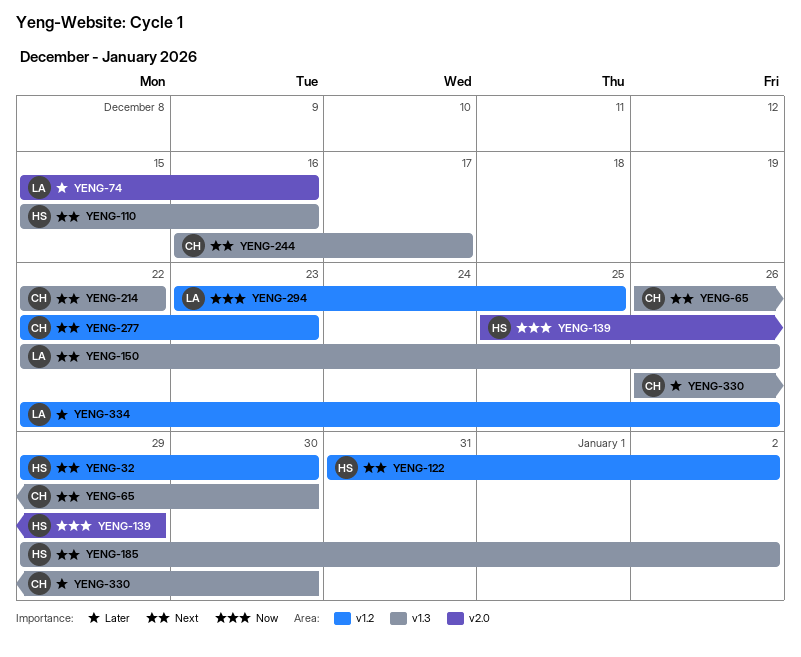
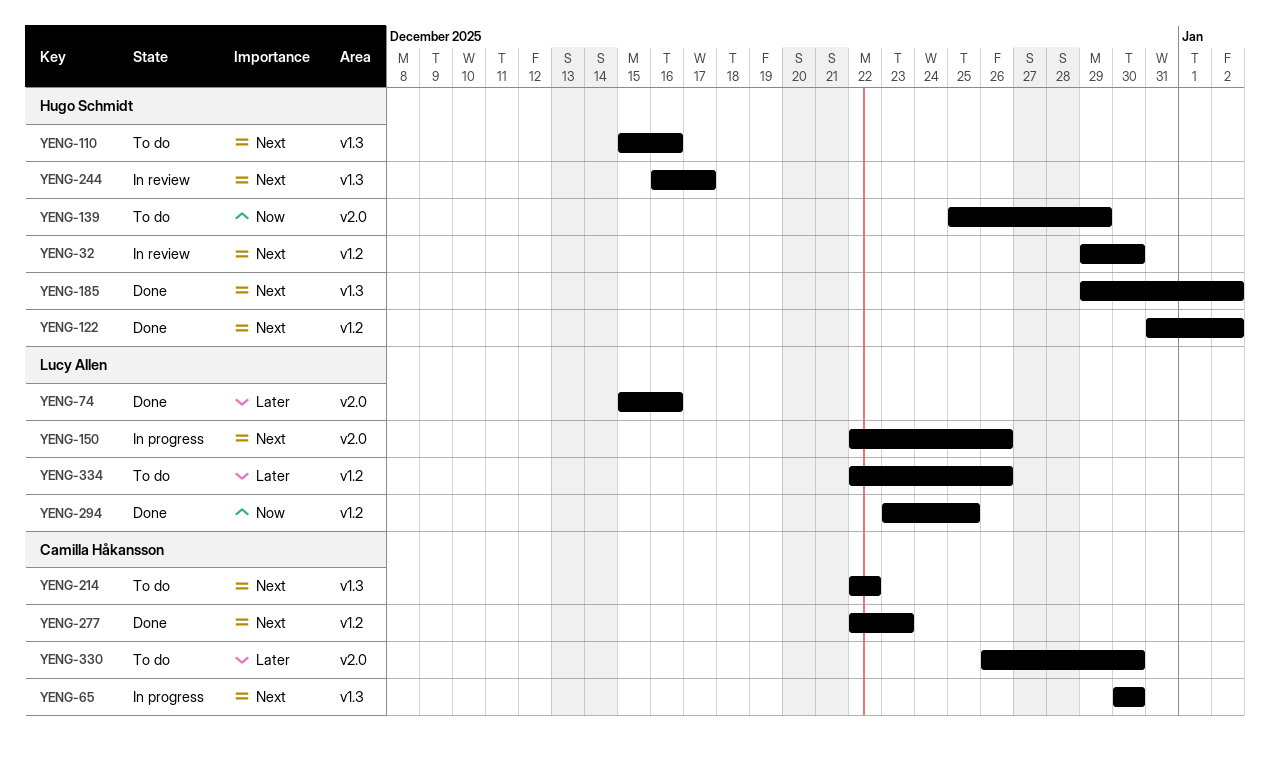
YENG-65, start: Dec 26 -> Dec 30
YENG-150, label: v1.3 -> v2.0
YENG-244, owner: Camilla Håkansson -> Hugo Schmidt
YENG-330, label: v1.3 -> v2.0

